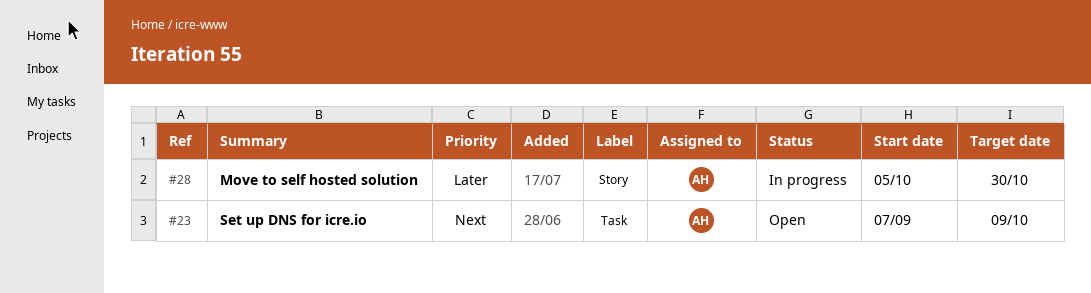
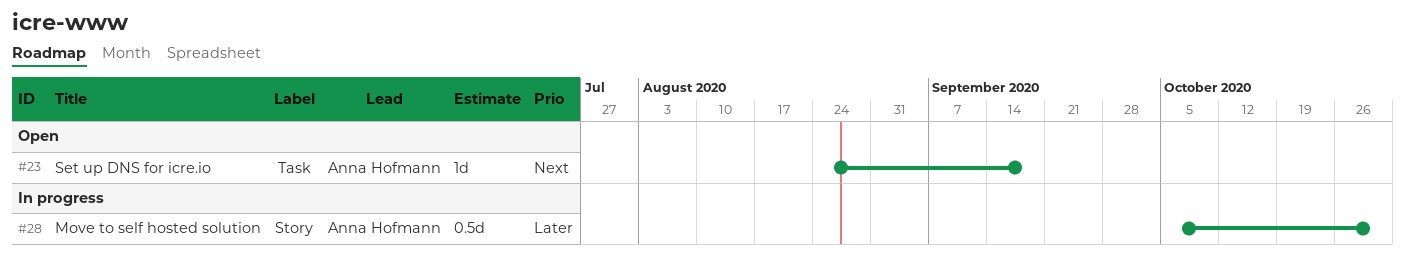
#23, start: Sep 7 -> Aug 24
#23, due: Oct 9 -> Sep 18

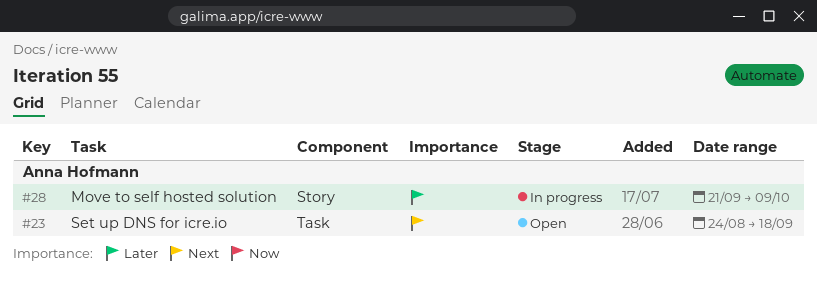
#28, start: Oct 5 -> Sep 21
#28, due: Oct 30 -> Oct 9

